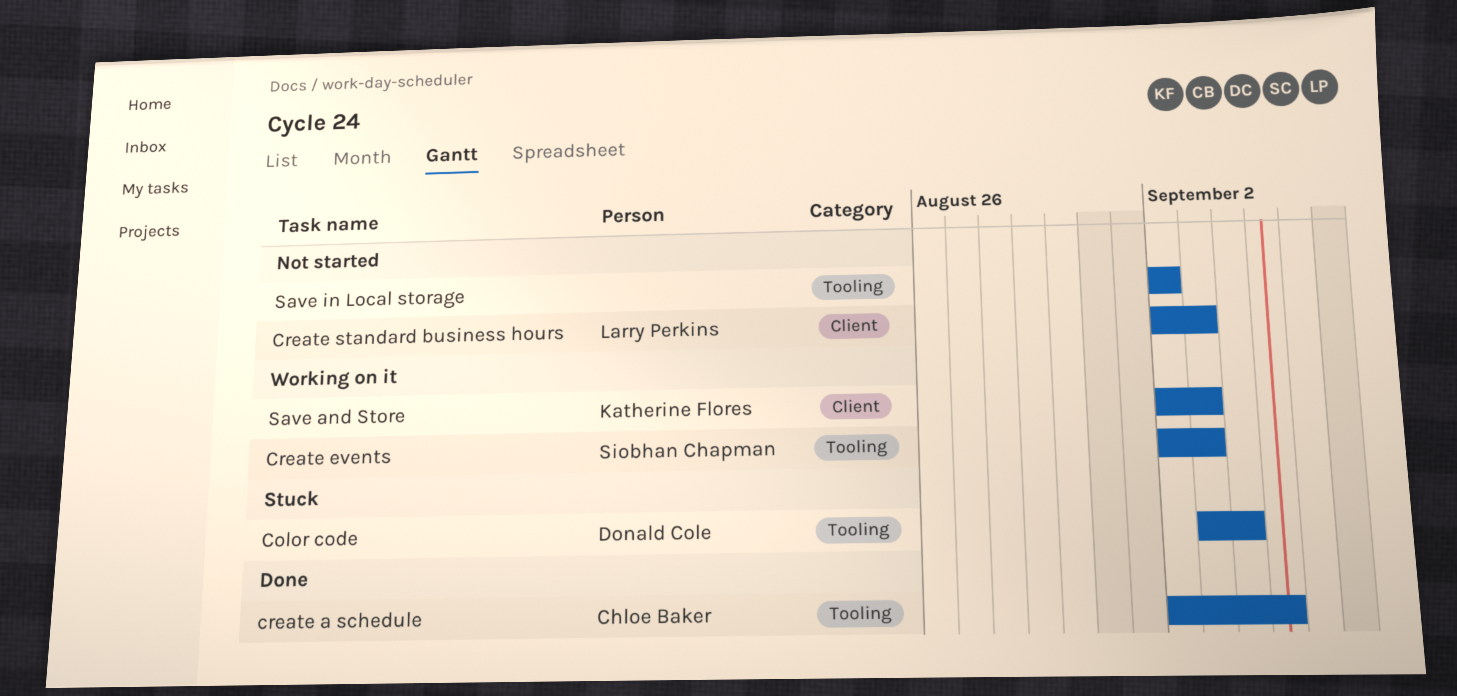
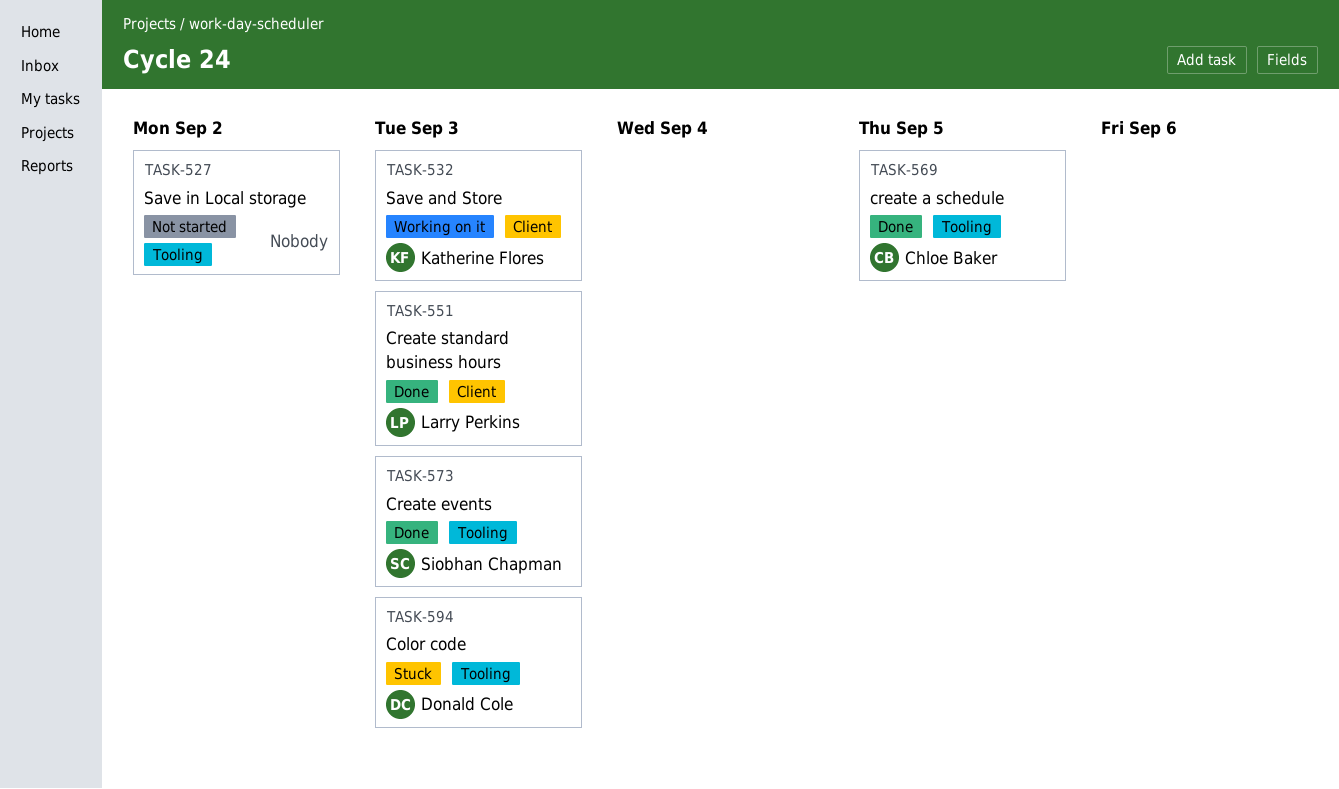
Color code, due: Sep 4 -> Sep 3
Create events, status: Working on it -> Done
Create standard business hours, status: Not started -> Done

